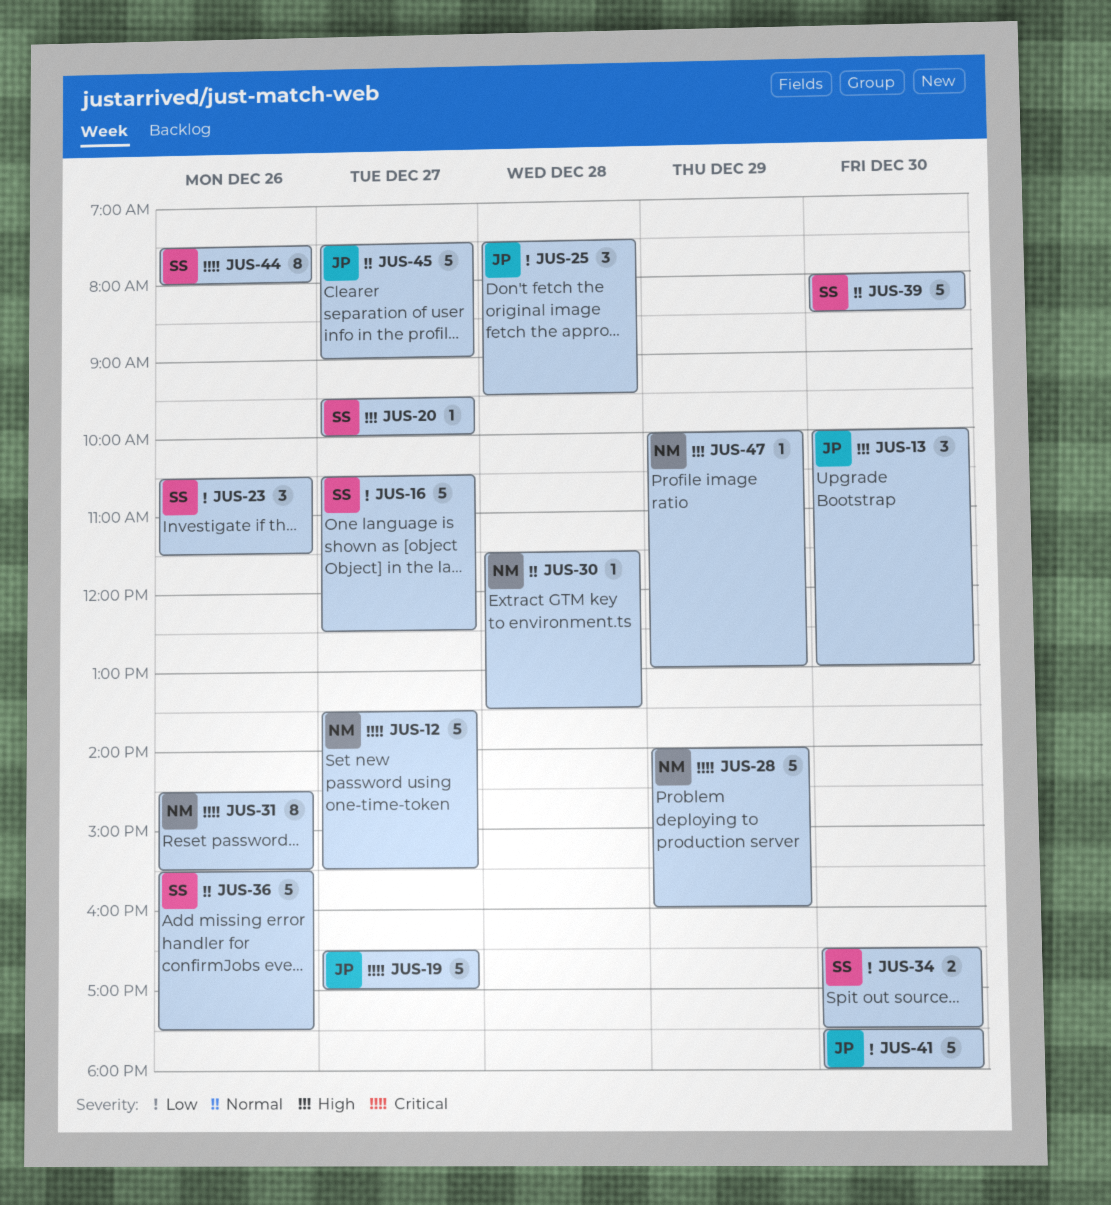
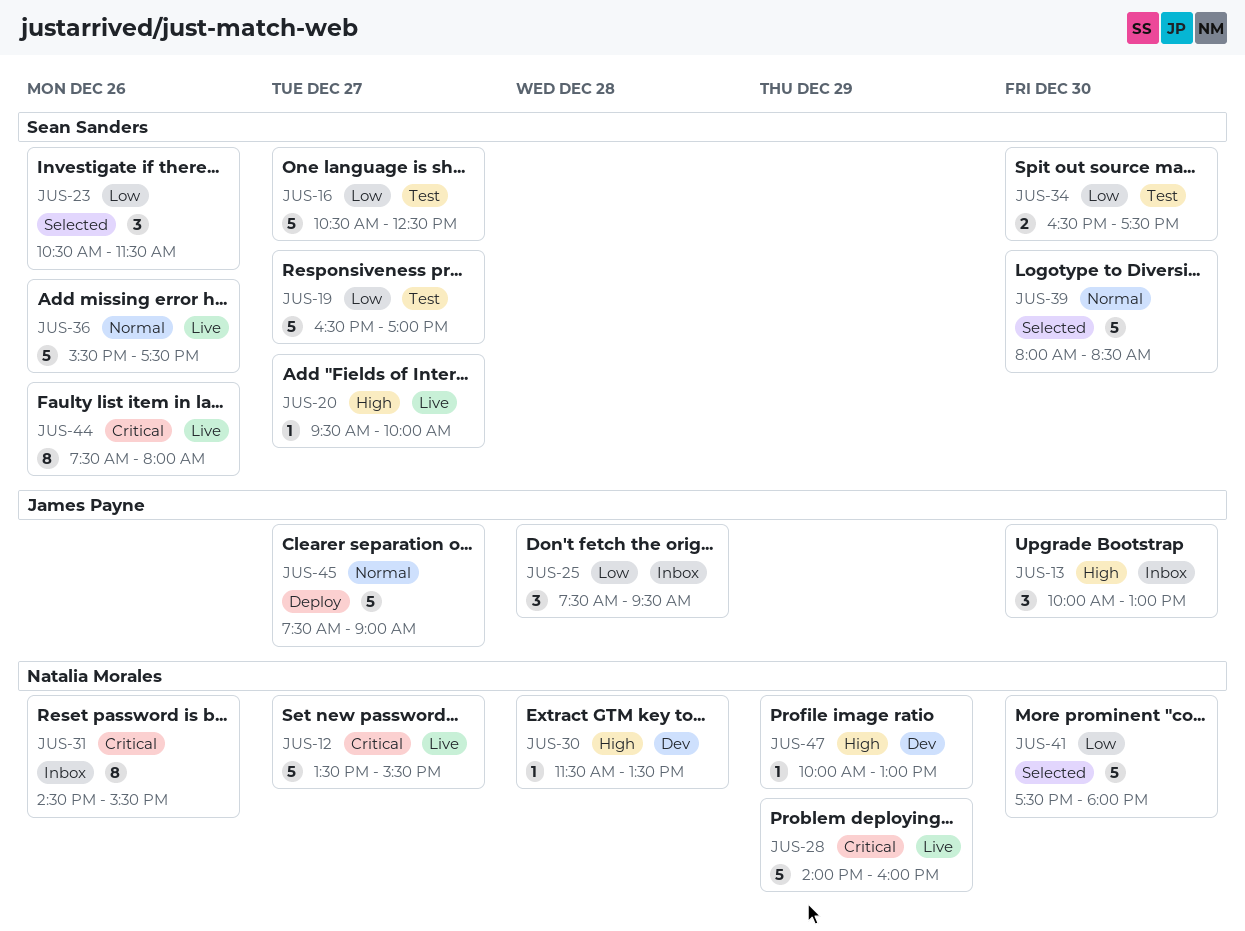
JUS-19, owner: James Payne -> Sean Sanders
JUS-19, priority: Critical -> Low
JUS-30, priority: Normal -> High
JUS-41, owner: James Payne -> Natalia Morales

